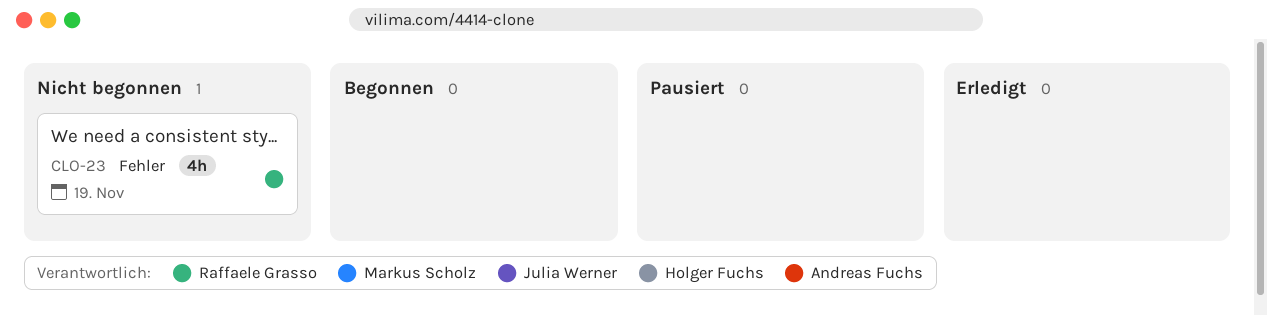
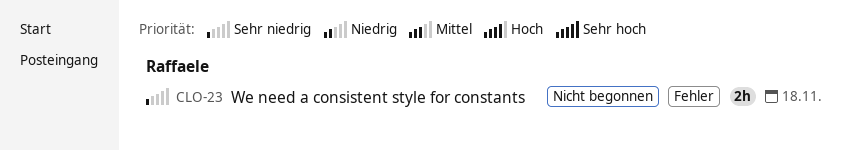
CLO-23, estimate: 4h -> 2h
CLO-23, due: Nov 19 -> Nov 18

